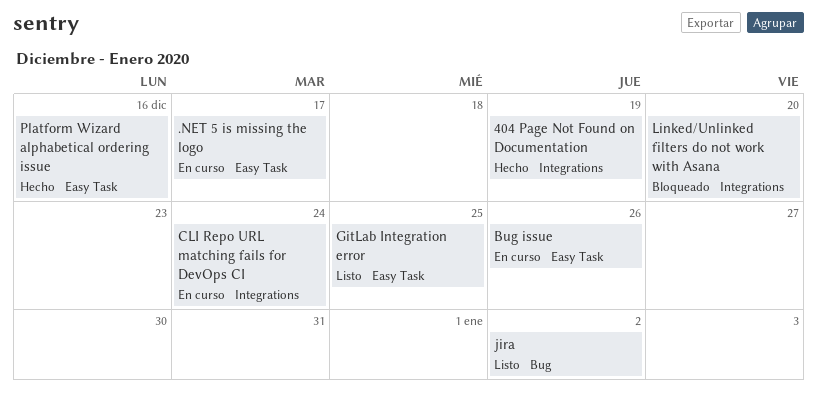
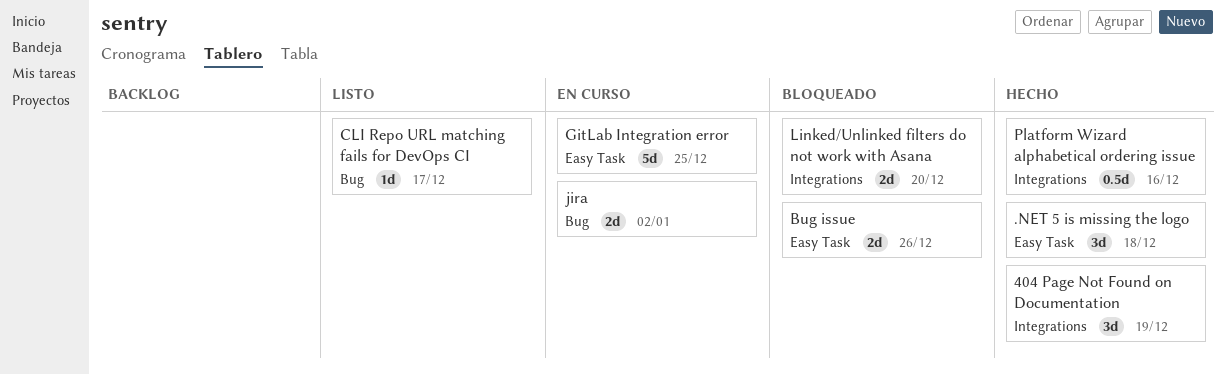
.NET 5 is missing the logo, status: En curso -> Hecho
.NET 5 is missing the logo, due: Dec 17 -> Dec 18
Bug issue, status: En curso -> Bloqueado
CLI Repo URL matching fails for DevOps CI, status: En curso -> Listo
CLI Repo URL matching fails for DevOps CI, label: Integrations -> Bug
CLI Repo URL matching fails for DevOps CI, due: Dec 24 -> Dec 17
GitLab Integration error, status: Listo -> En curso
jira, status: Listo -> En curso
Platform Wizard alphabetical ordering issue, label: Easy Task -> Integrations

